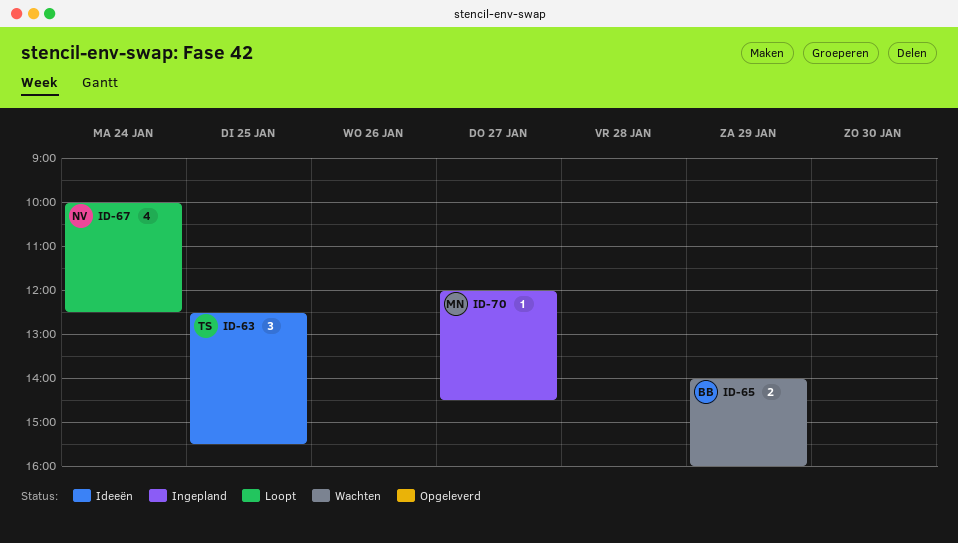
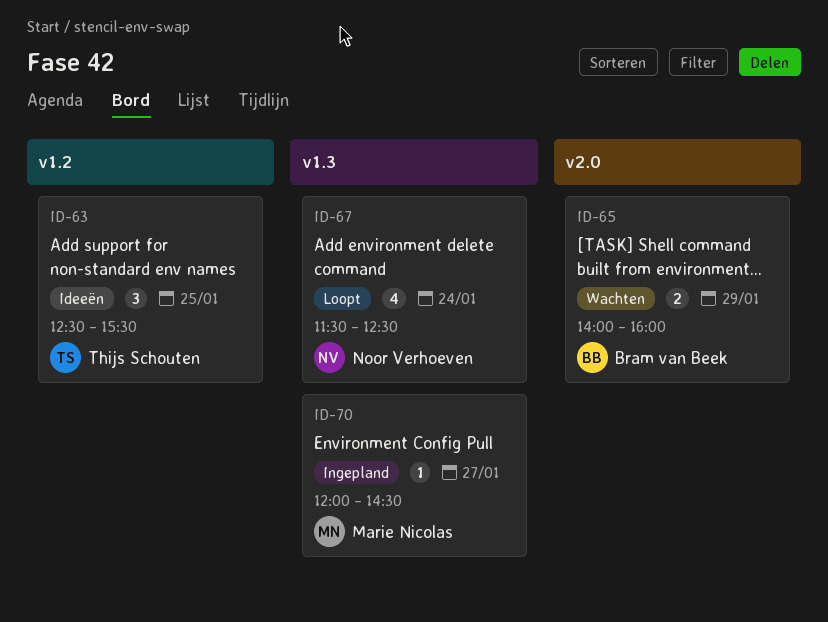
ID-67, begins: 10:00 -> 11:30

